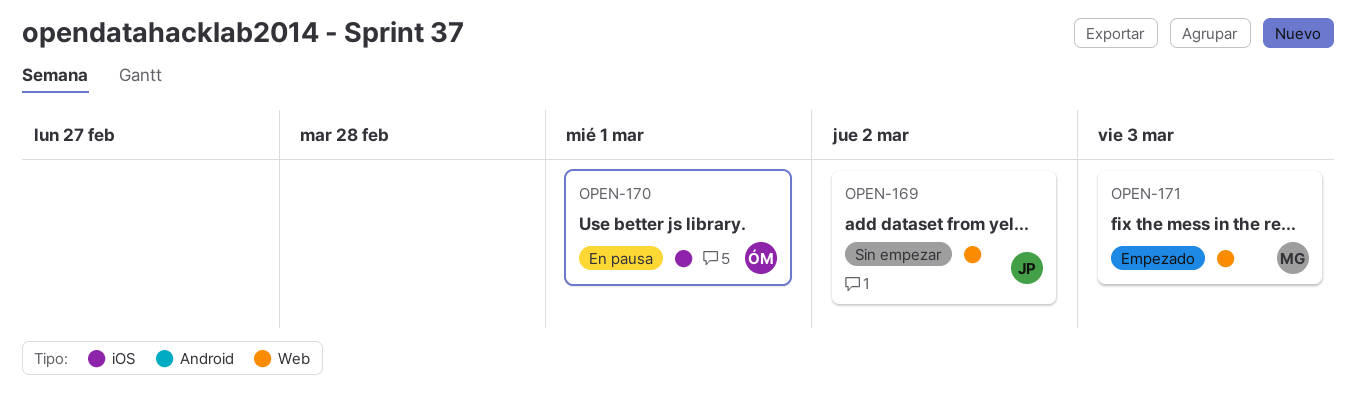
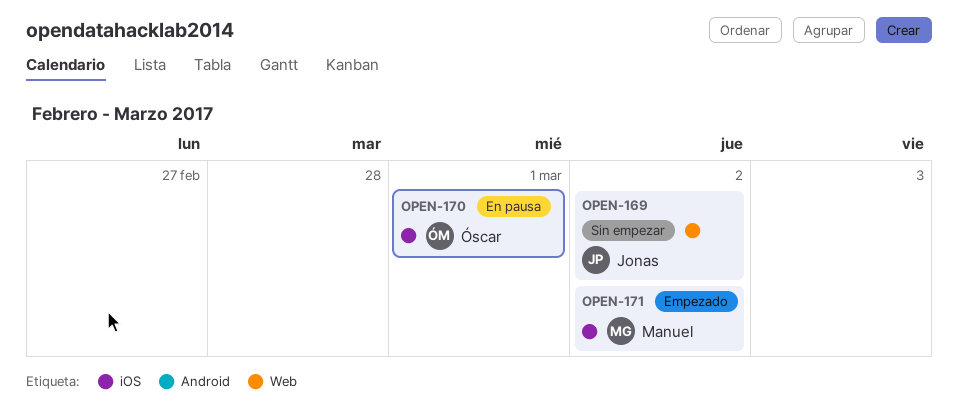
OPEN-171, label: Web -> iOS
OPEN-171, due: Mar 3 -> Mar 2

